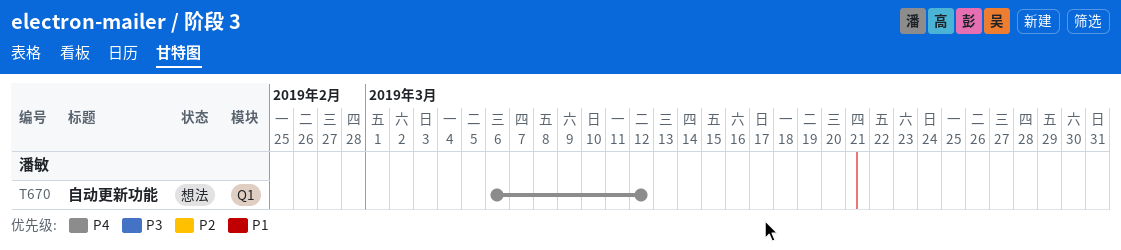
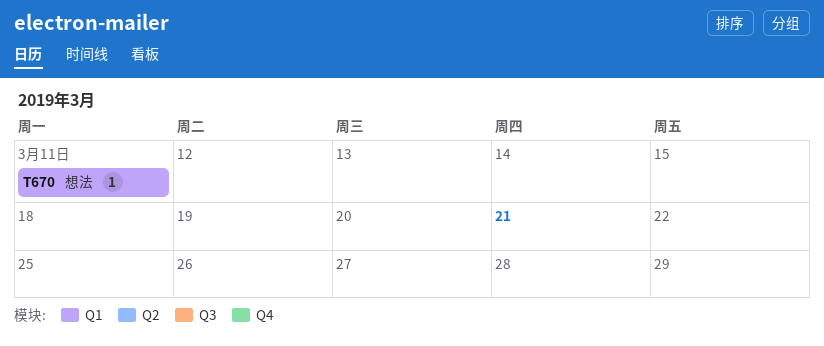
T670, due: Mar 12 -> Mar 11

